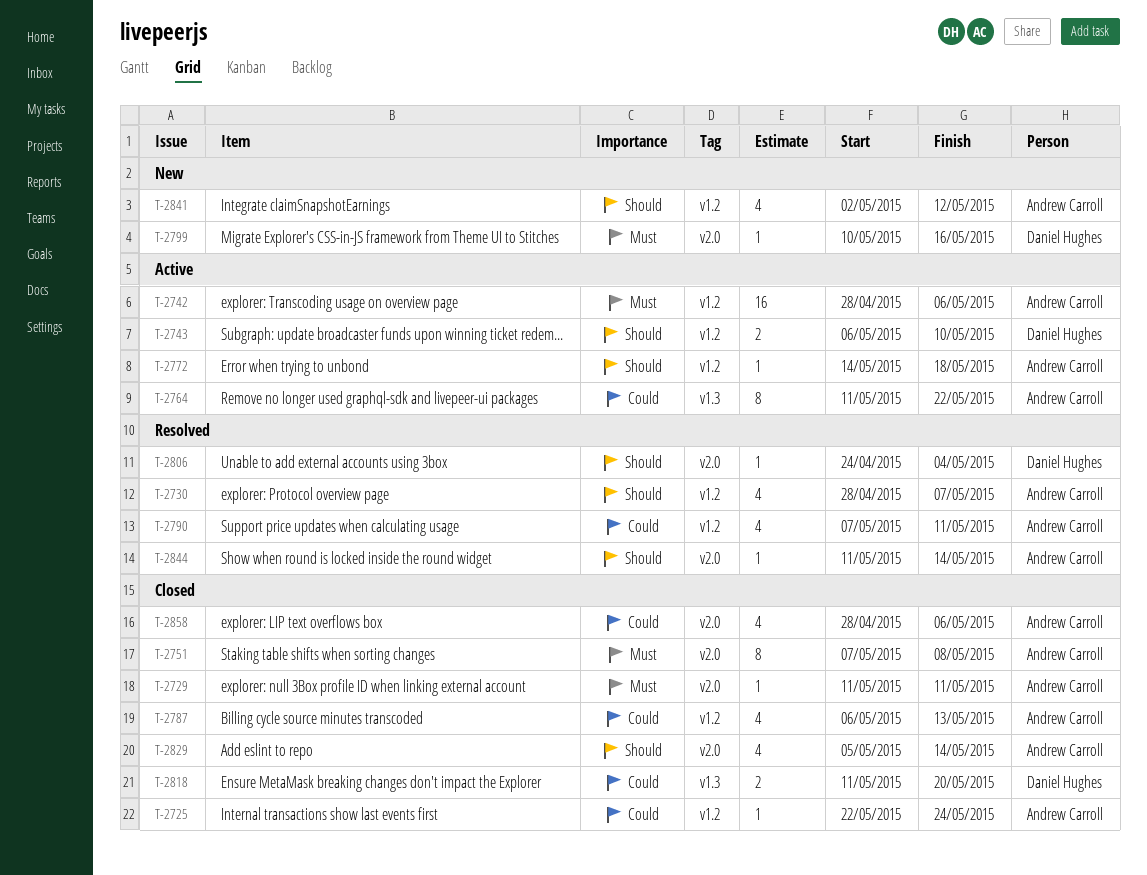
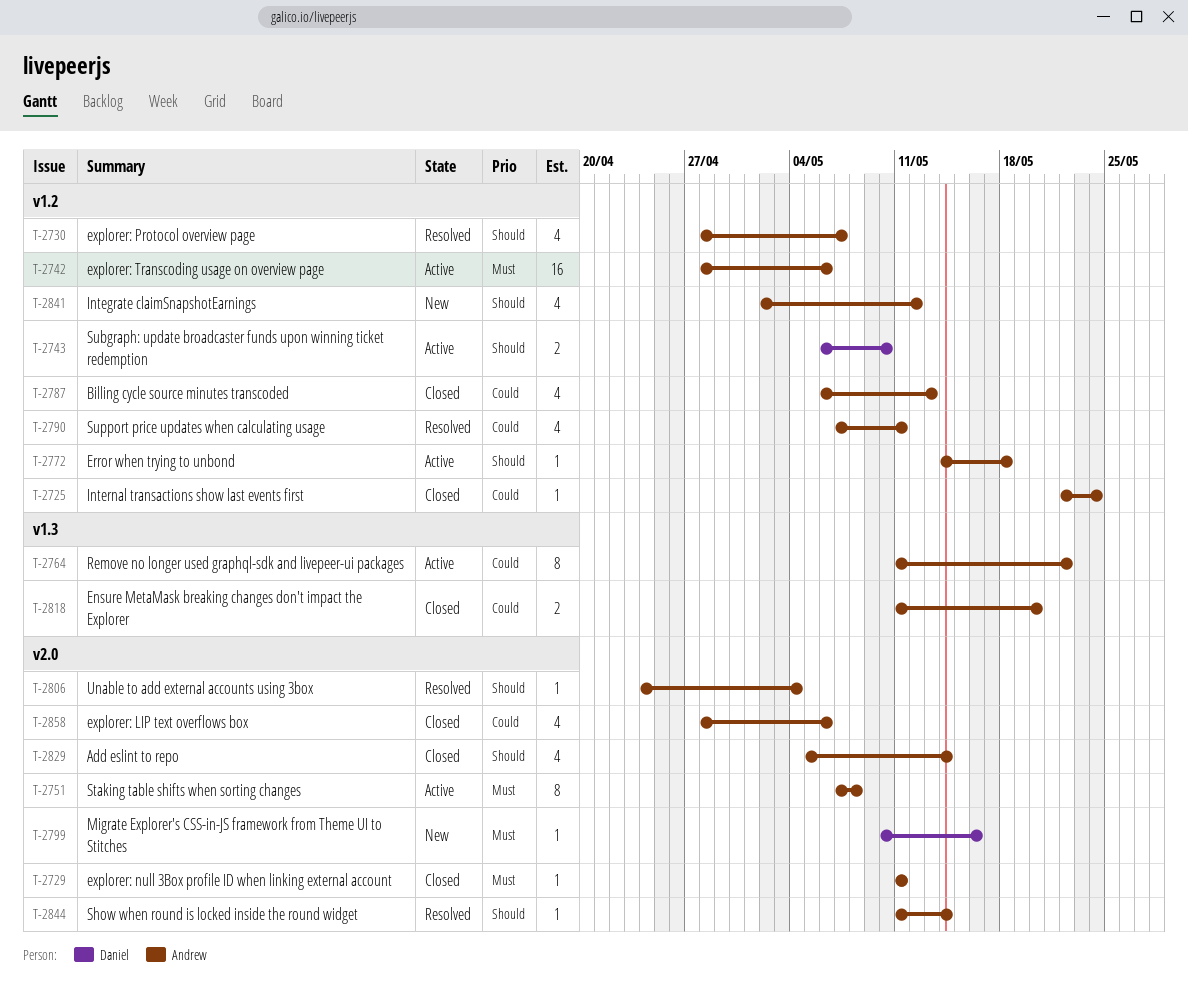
T-2751, status: Closed -> Active
T-2806, owner: Daniel Hughes -> Andrew Carroll
T-2818, owner: Daniel Hughes -> Andrew Carroll

